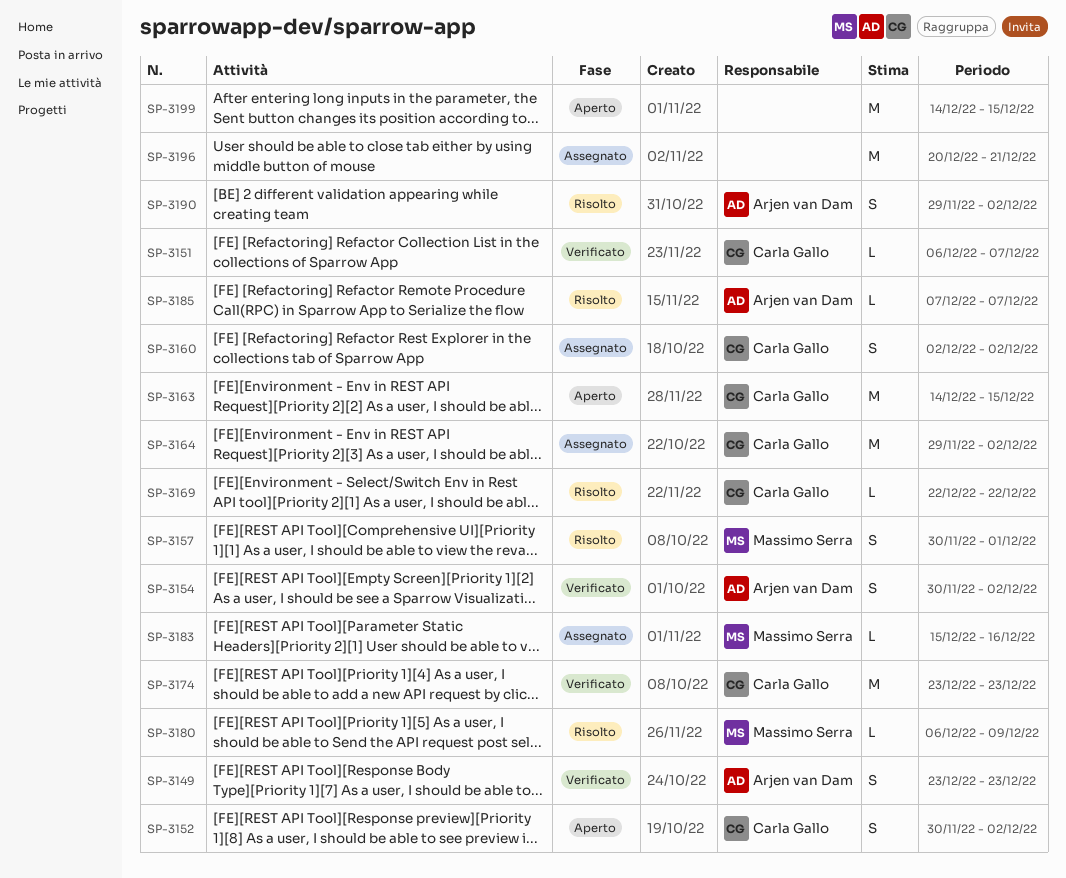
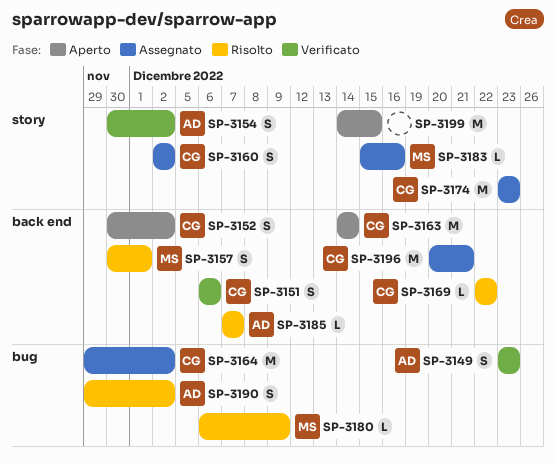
SP-3151, estimate: L -> S
SP-3151, due: Dec 7 -> Dec 6
SP-3163, due: Dec 15 -> Dec 14
SP-3174, status: Verificato -> Assegnato
SP-3196, owner: none -> Carla Gallo

